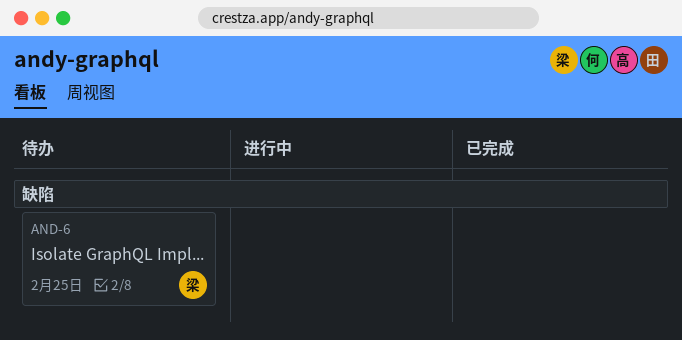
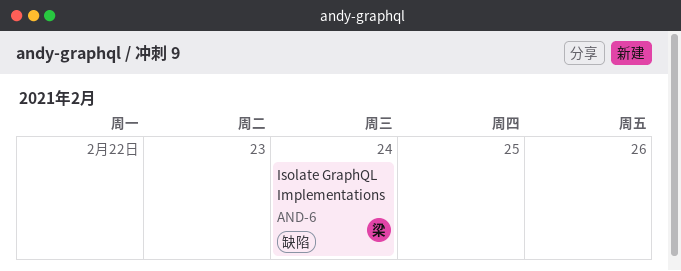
AND-6, due: Feb 25 -> Feb 24

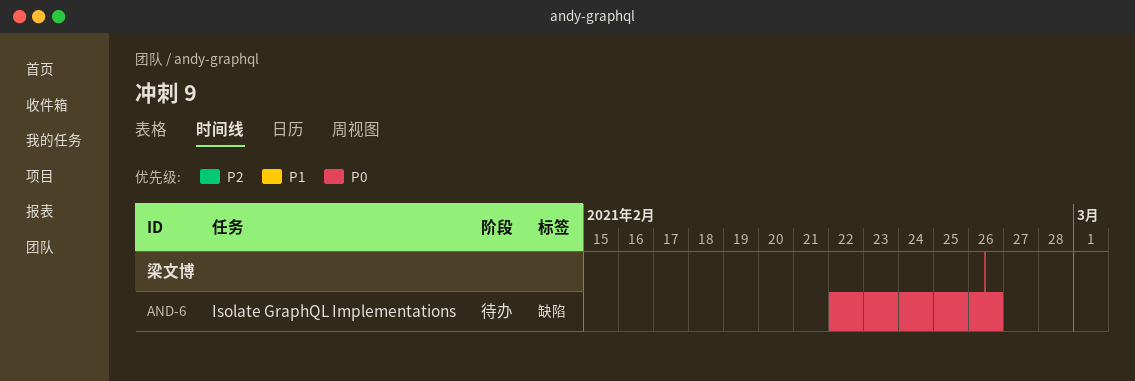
AND-6, due: Feb 24 -> Feb 26

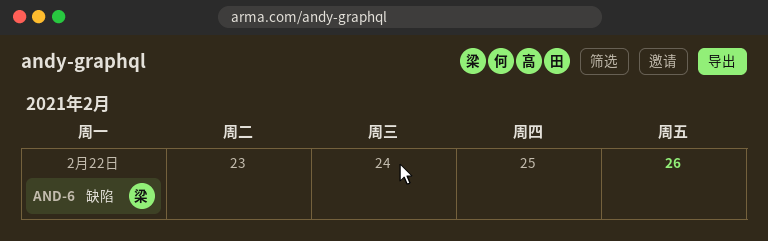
AND-6, due: Feb 26 -> Feb 22

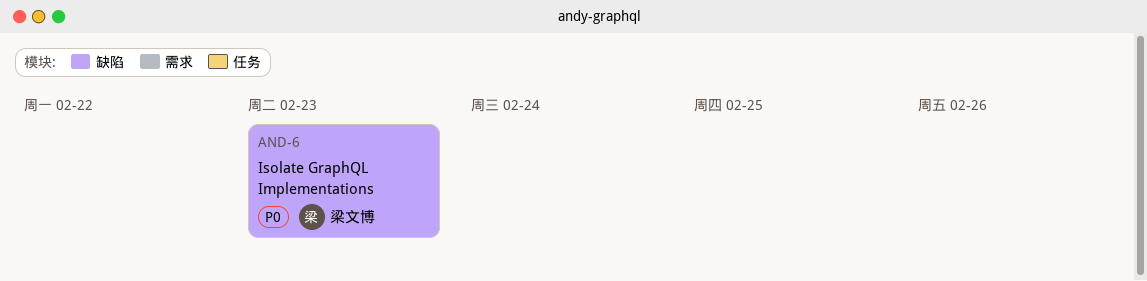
AND-6, due: Feb 22 -> Feb 23

